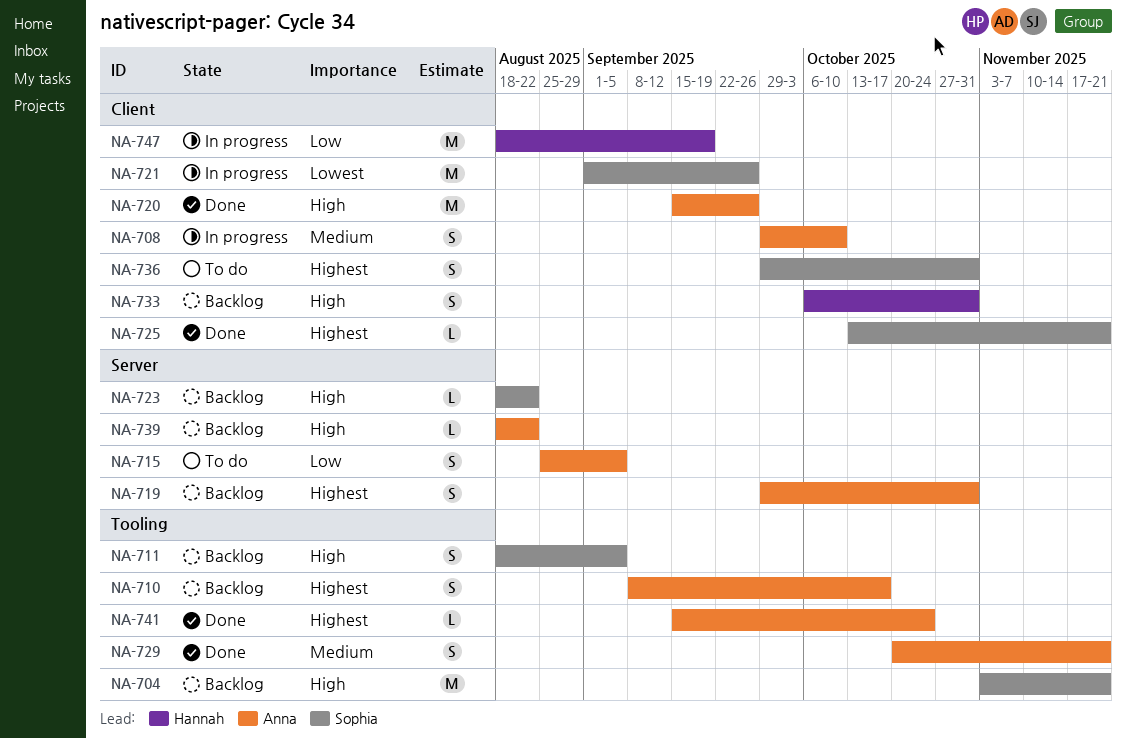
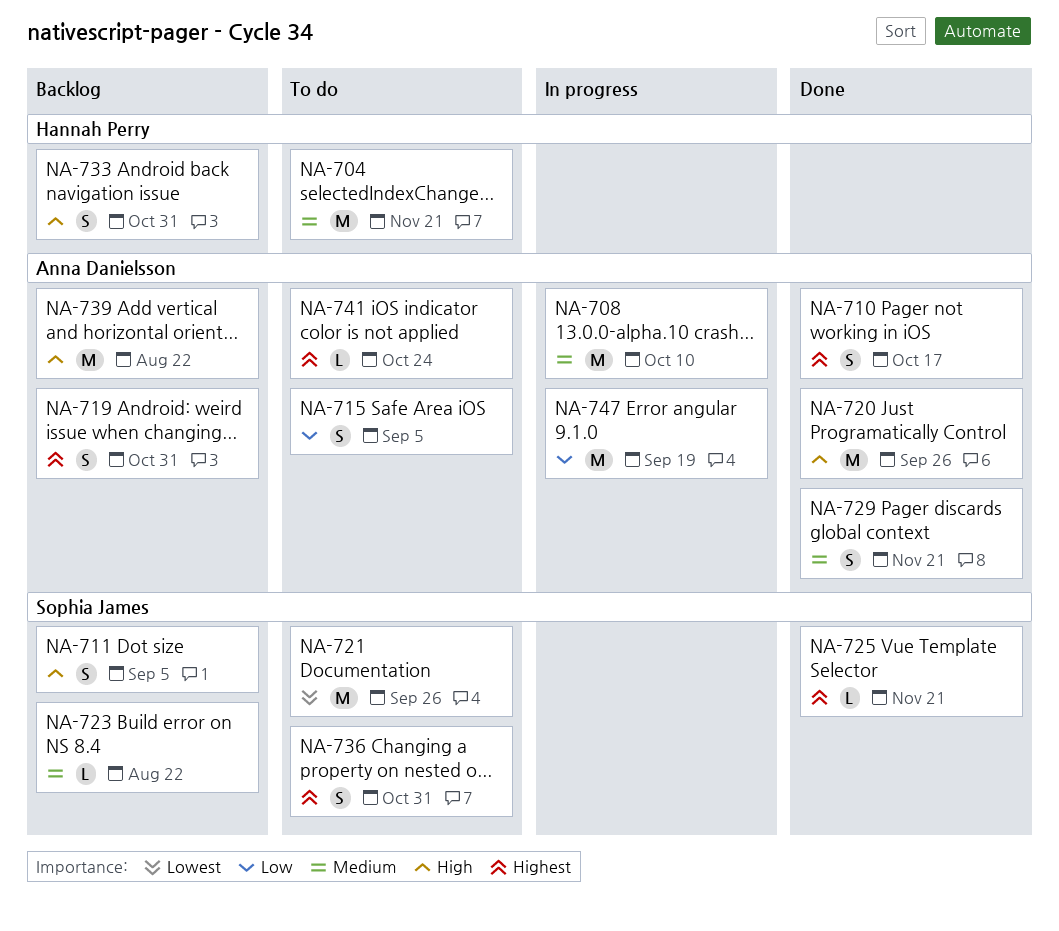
NA-704, status: Backlog -> To do
NA-704, owner: Sophia James -> Hannah Perry
NA-704, priority: High -> Medium
NA-708, estimate: S -> M
NA-710, status: Backlog -> Done
NA-721, status: In progress -> To do
NA-723, priority: High -> Medium
NA-739, estimate: L -> M
NA-741, status: Done -> To do
NA-747, owner: Hannah Perry -> Anna Danielsson

